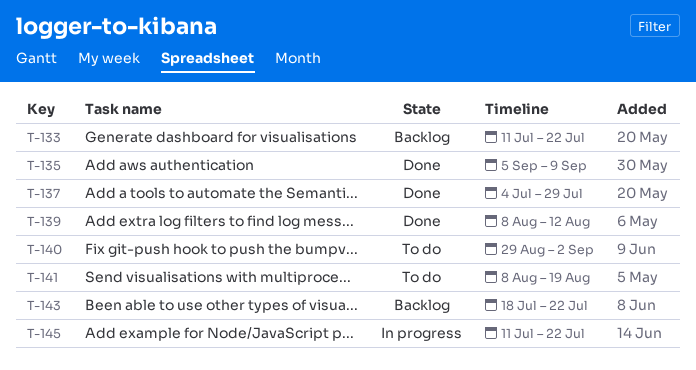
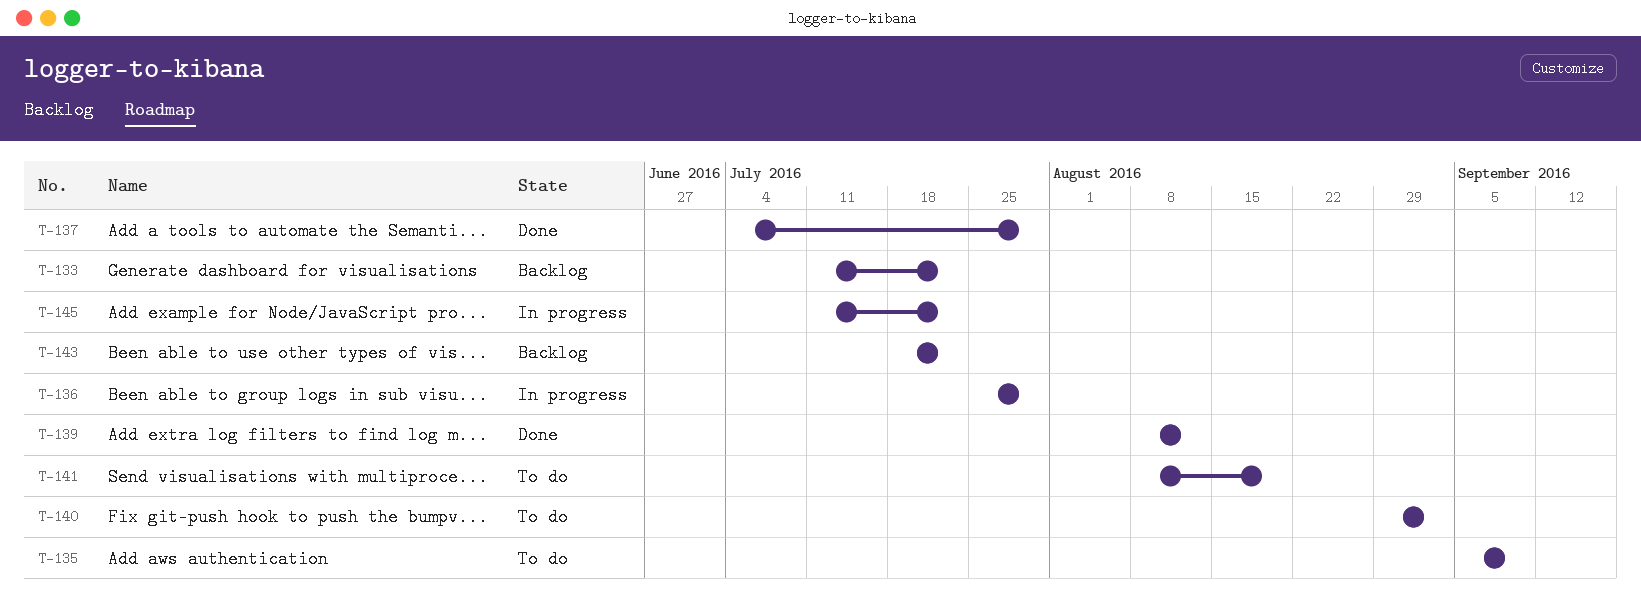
T-135, status: Done -> To do
T-136: none -> present

